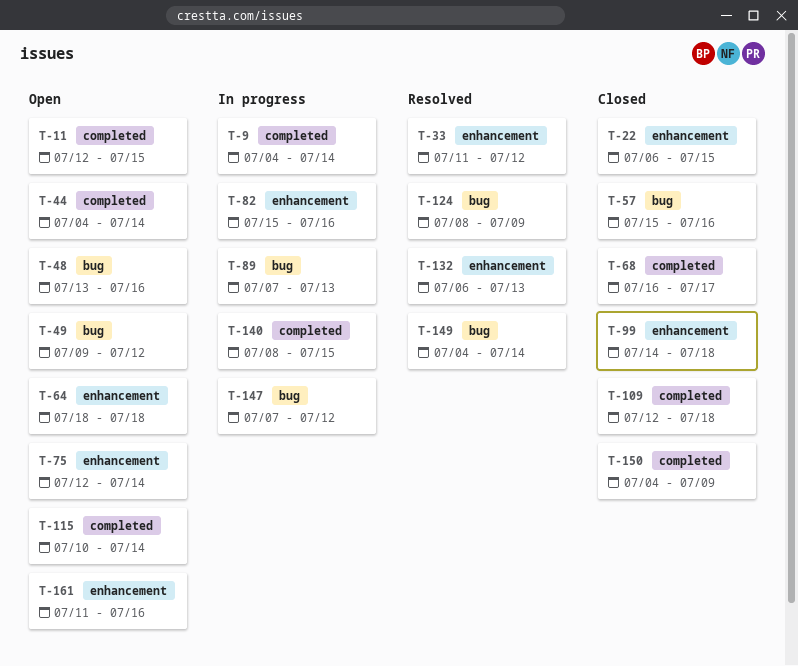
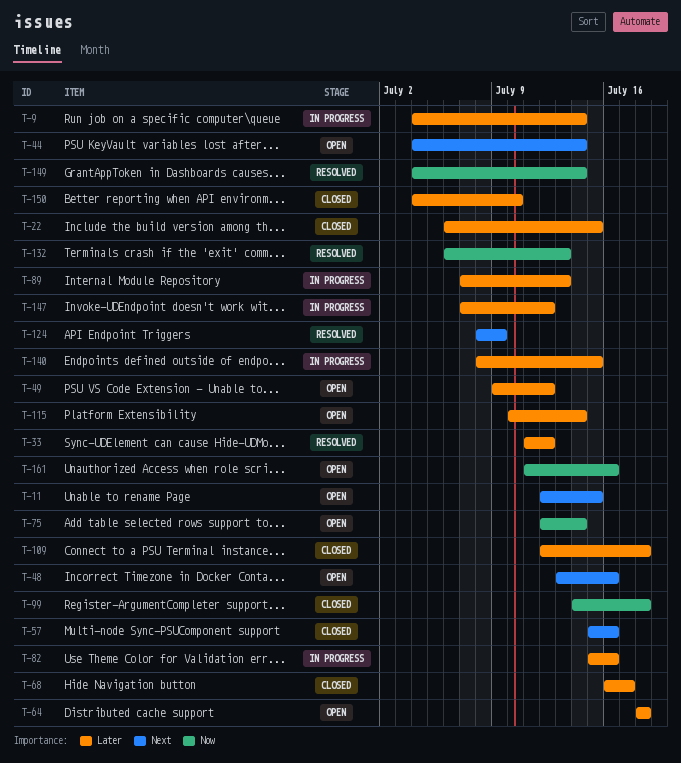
T-150, due: Jul 9 -> Jul 10

